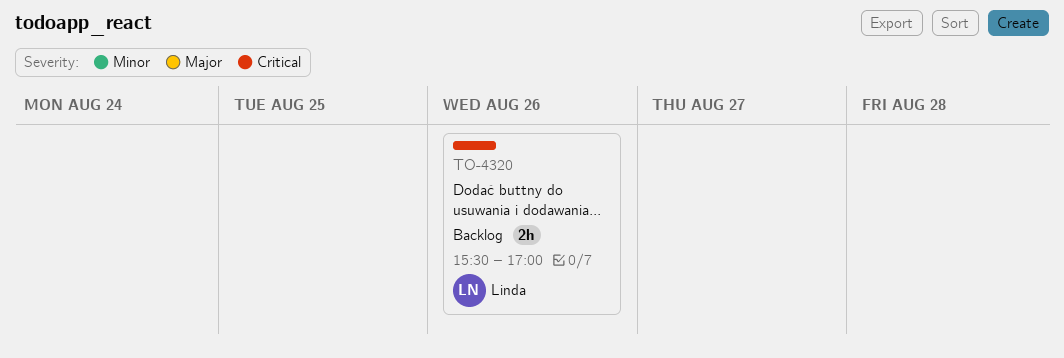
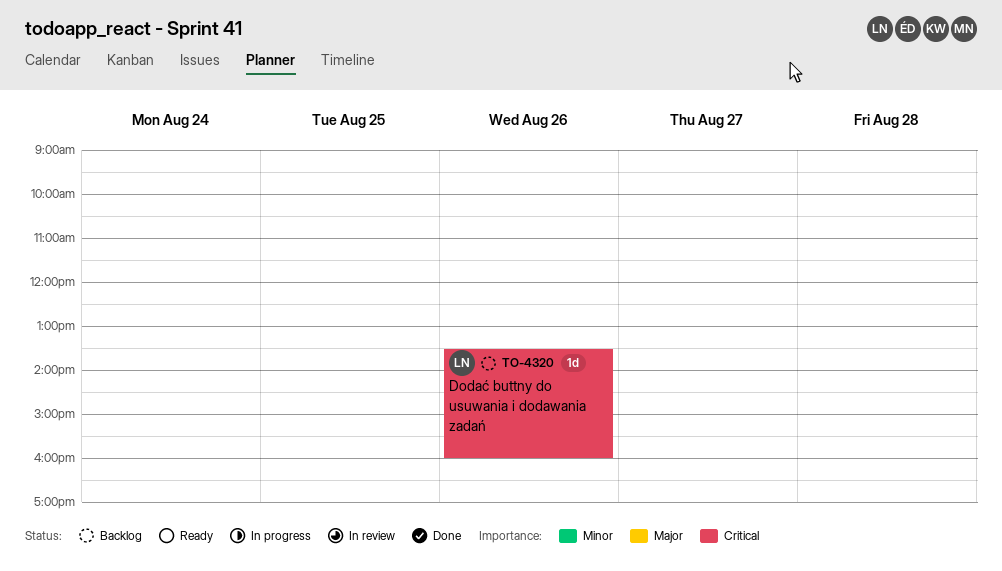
TO-4320, estimate: 2h -> 1d
TO-4320, begins: 15:30 -> 13:30
TO-4320, ends: 17:00 -> 16:00

